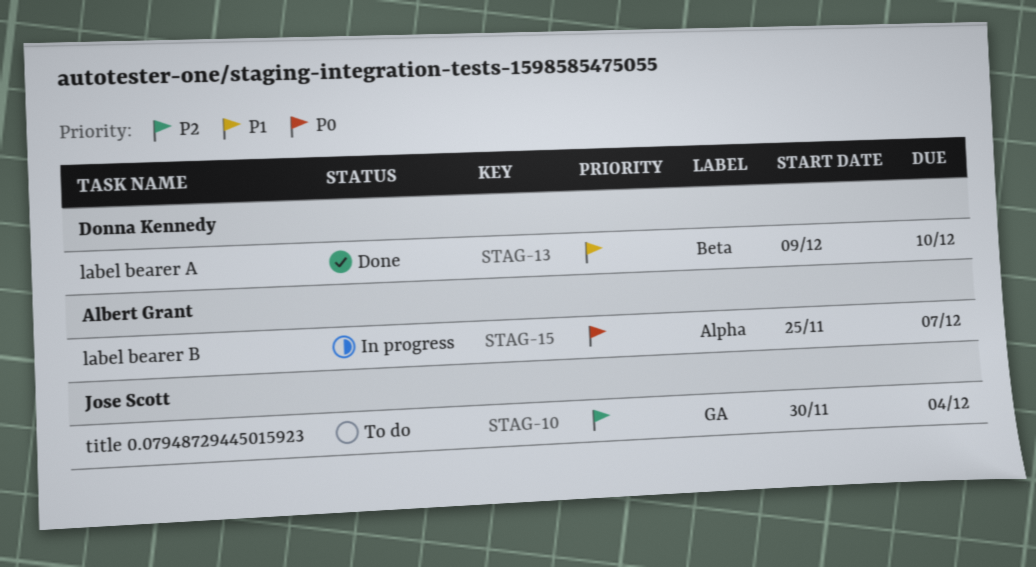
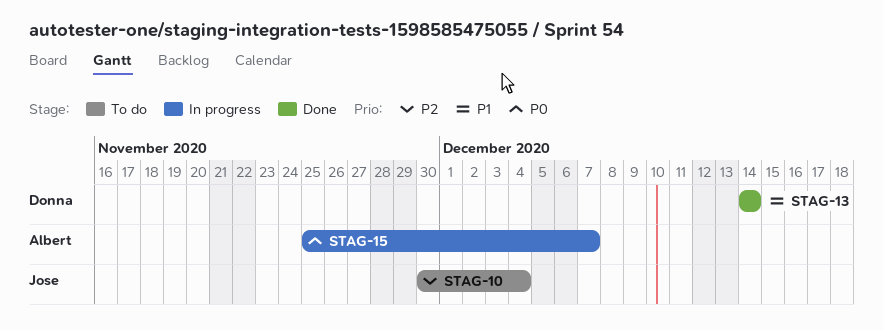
STAG-13, start: Dec 9 -> Dec 14
STAG-13, due: Dec 10 -> Dec 14

